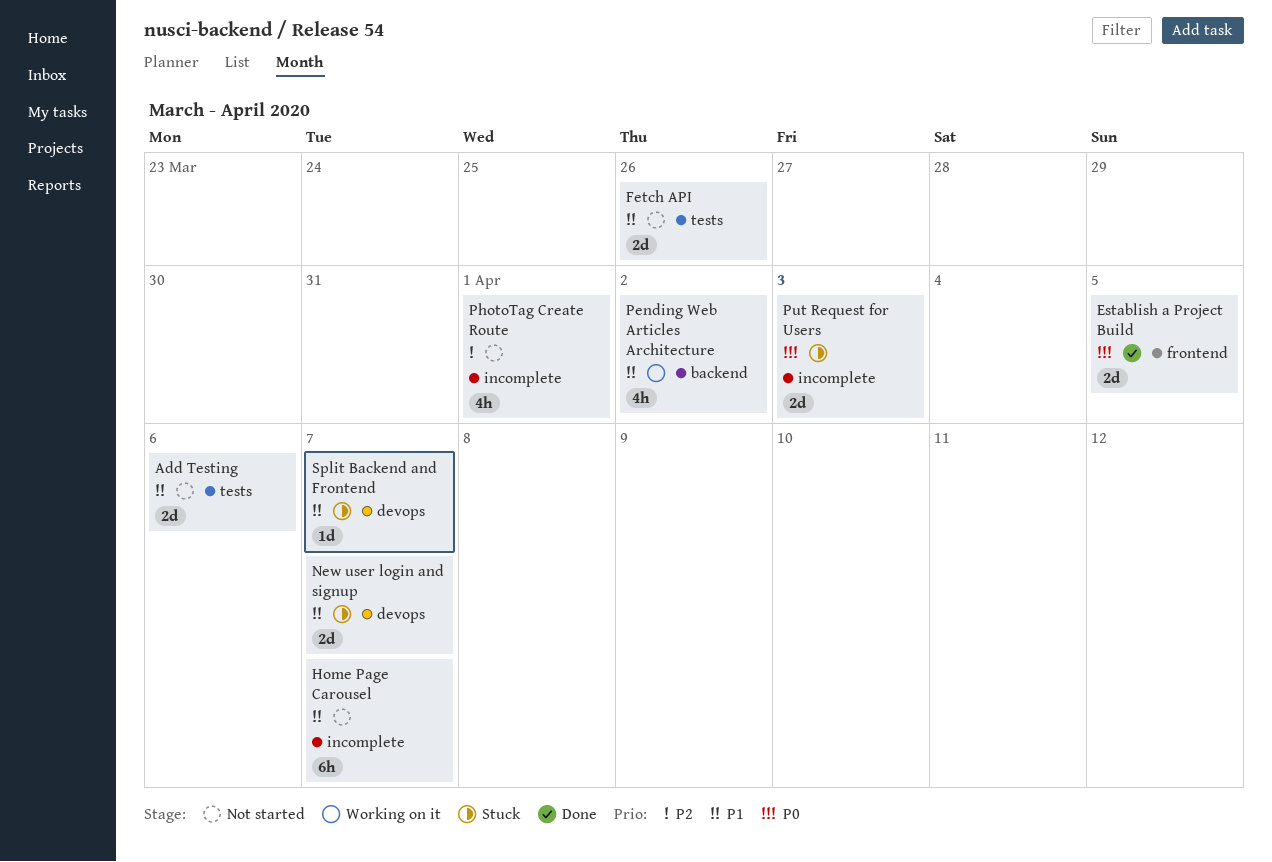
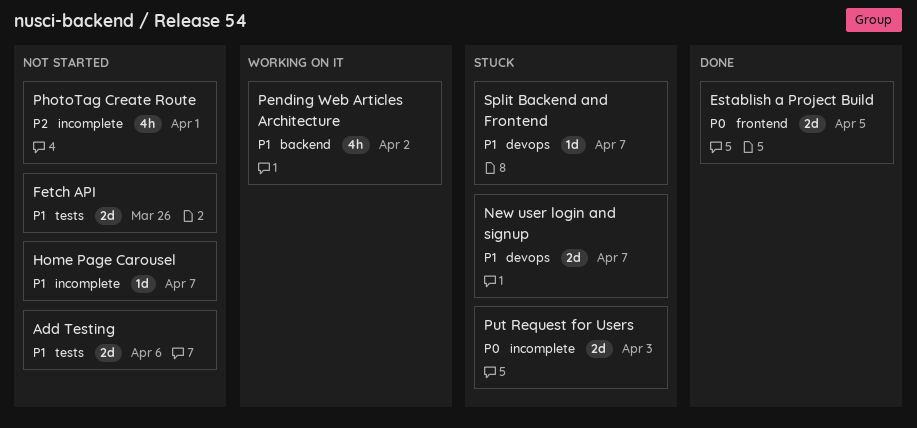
Home Page Carousel, estimate: 6h -> 1d

